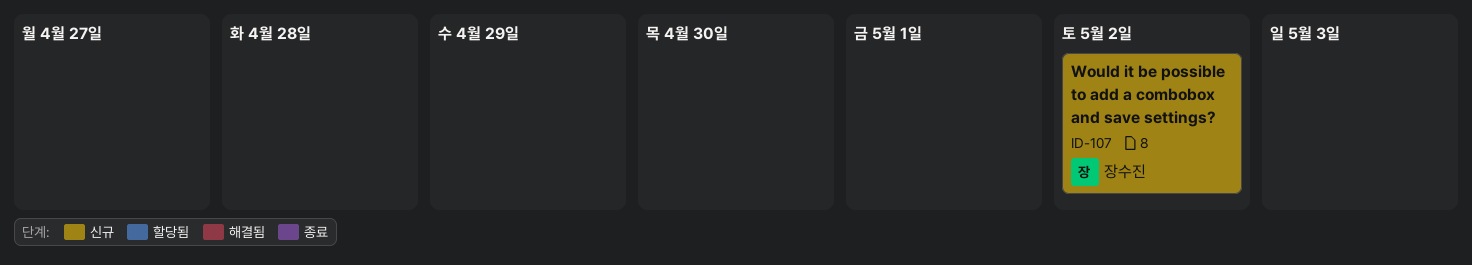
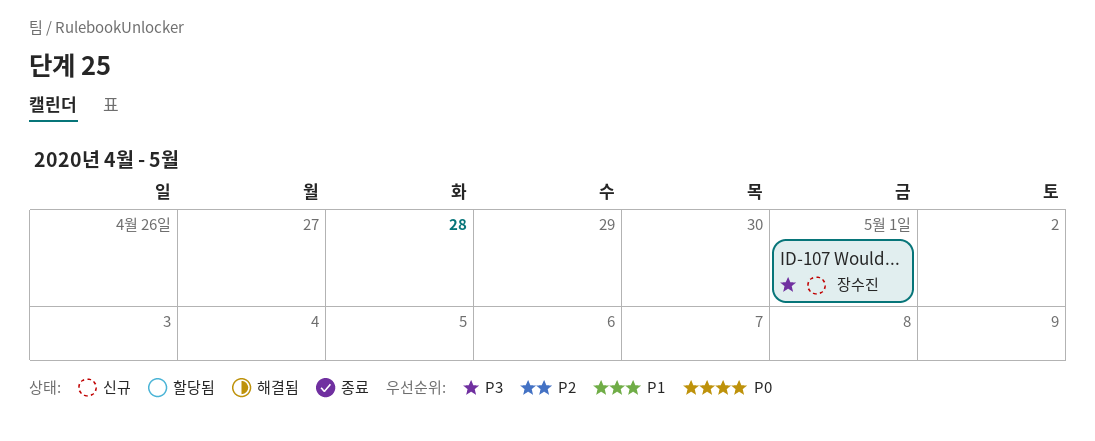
ID-107, due: May 2 -> May 1

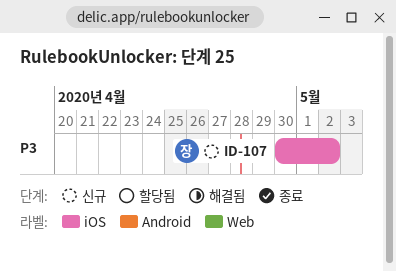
ID-107, due: May 1 -> May 2

